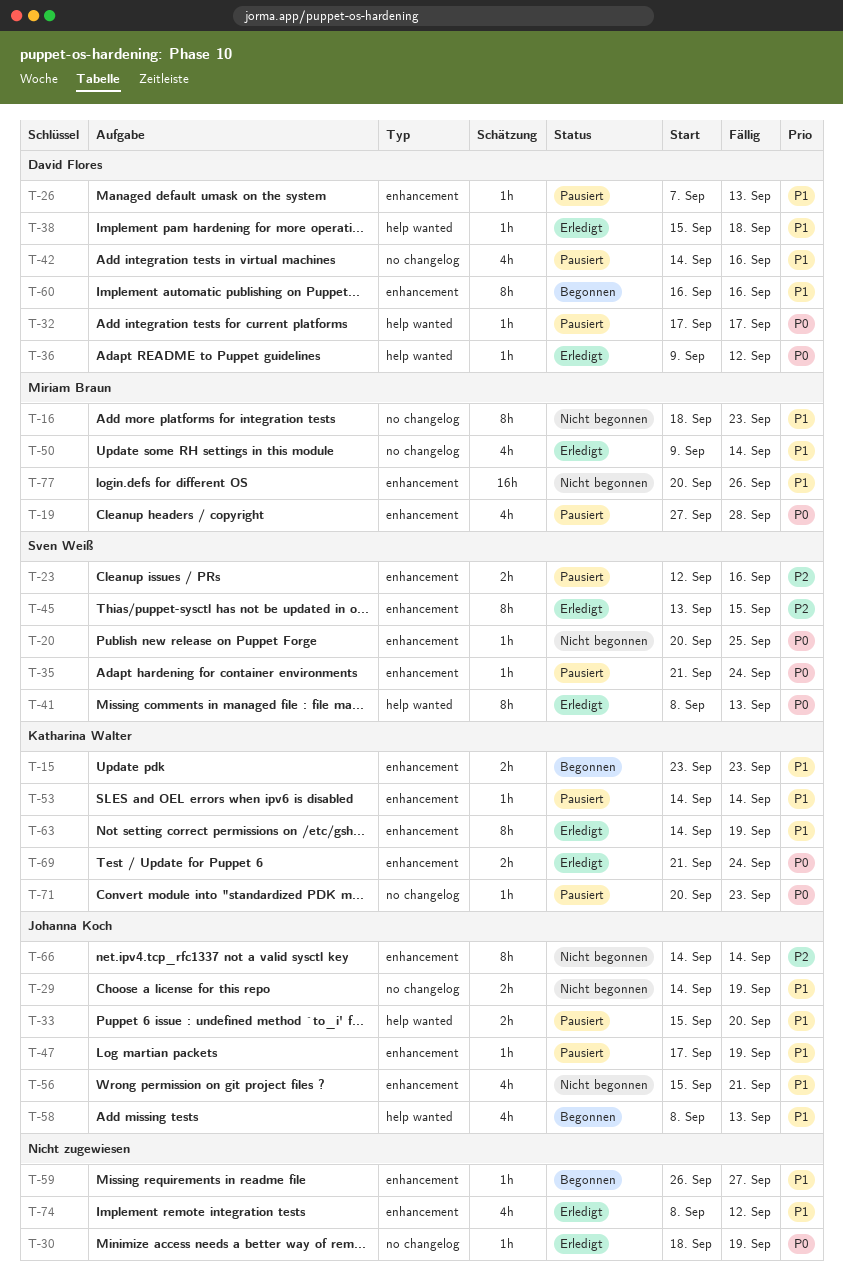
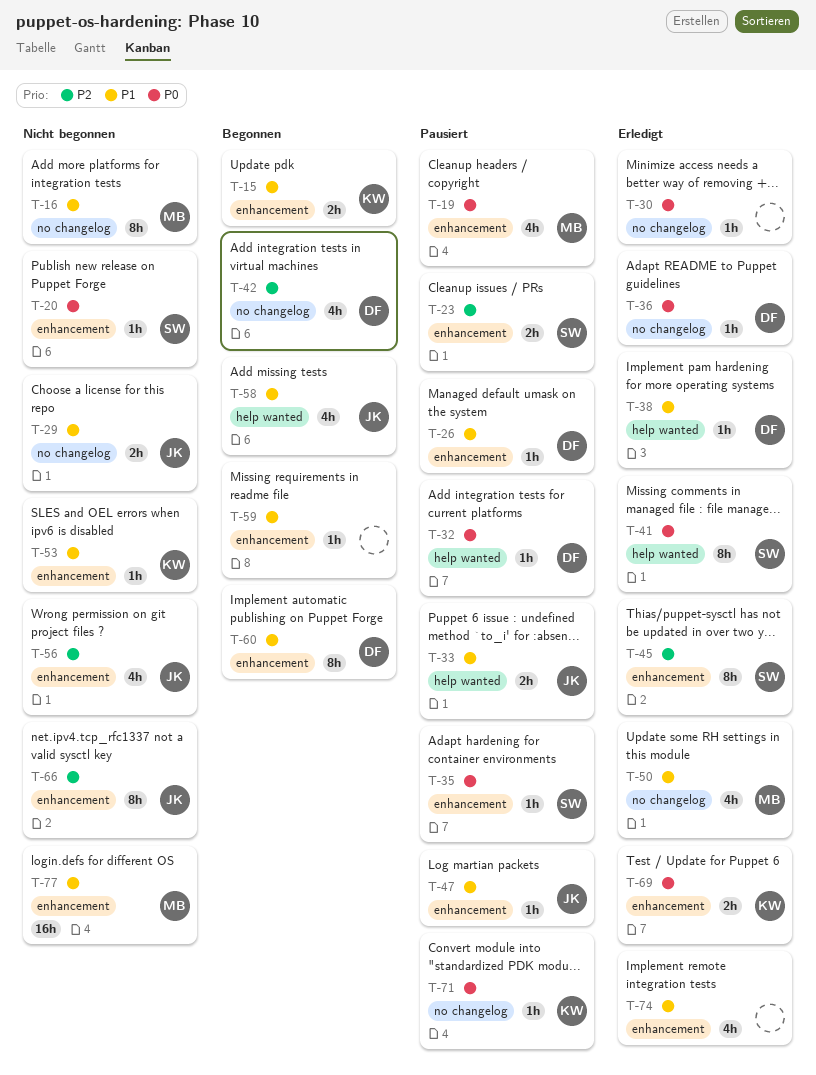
T-36, label: help wanted -> no changelog
T-42, status: Pausiert -> Begonnen
T-42, priority: P1 -> P2
T-53, status: Pausiert -> Nicht begonnen
T-56, priority: P1 -> P2
T-63: present -> none

